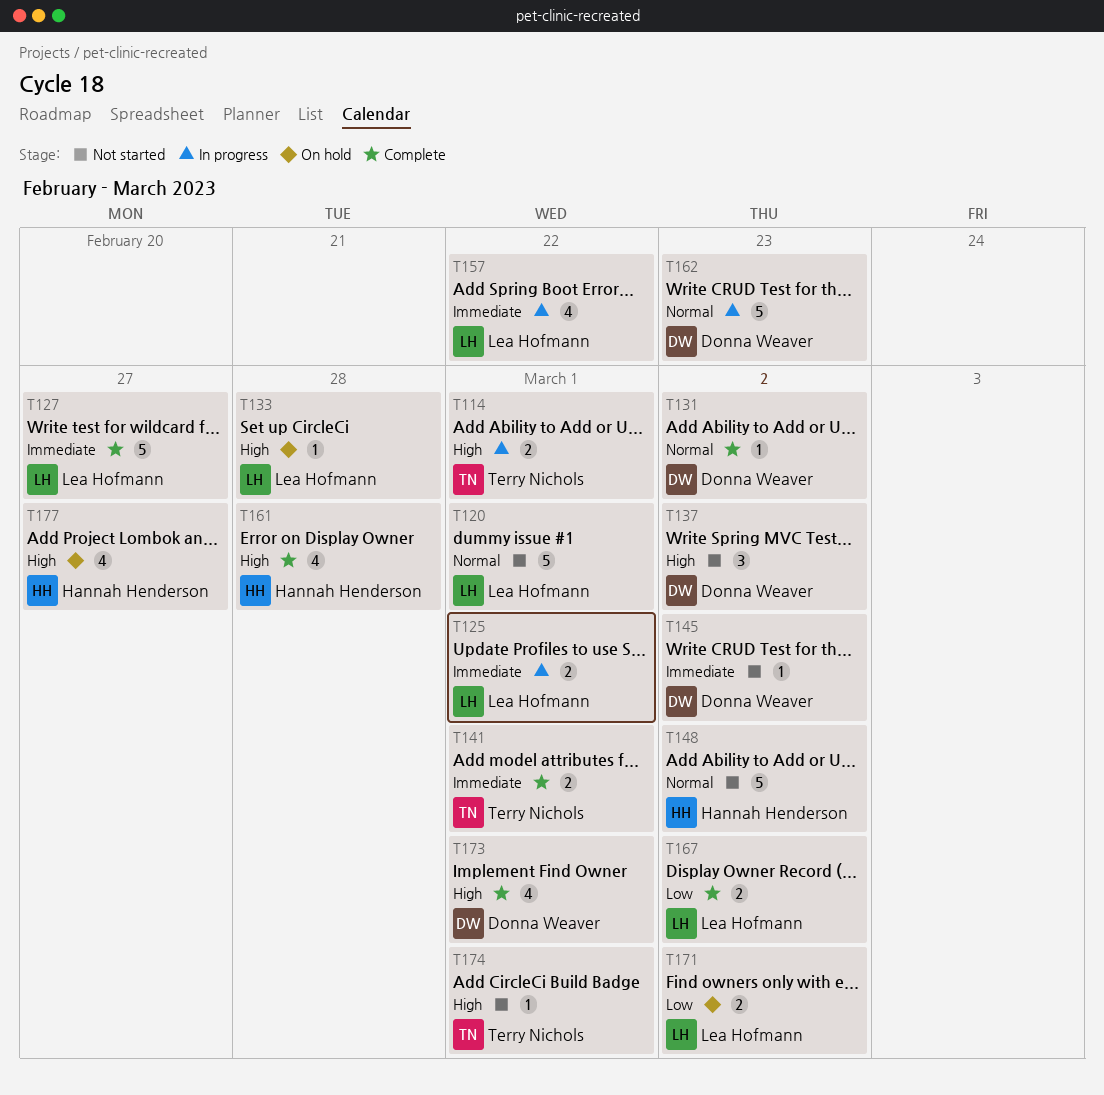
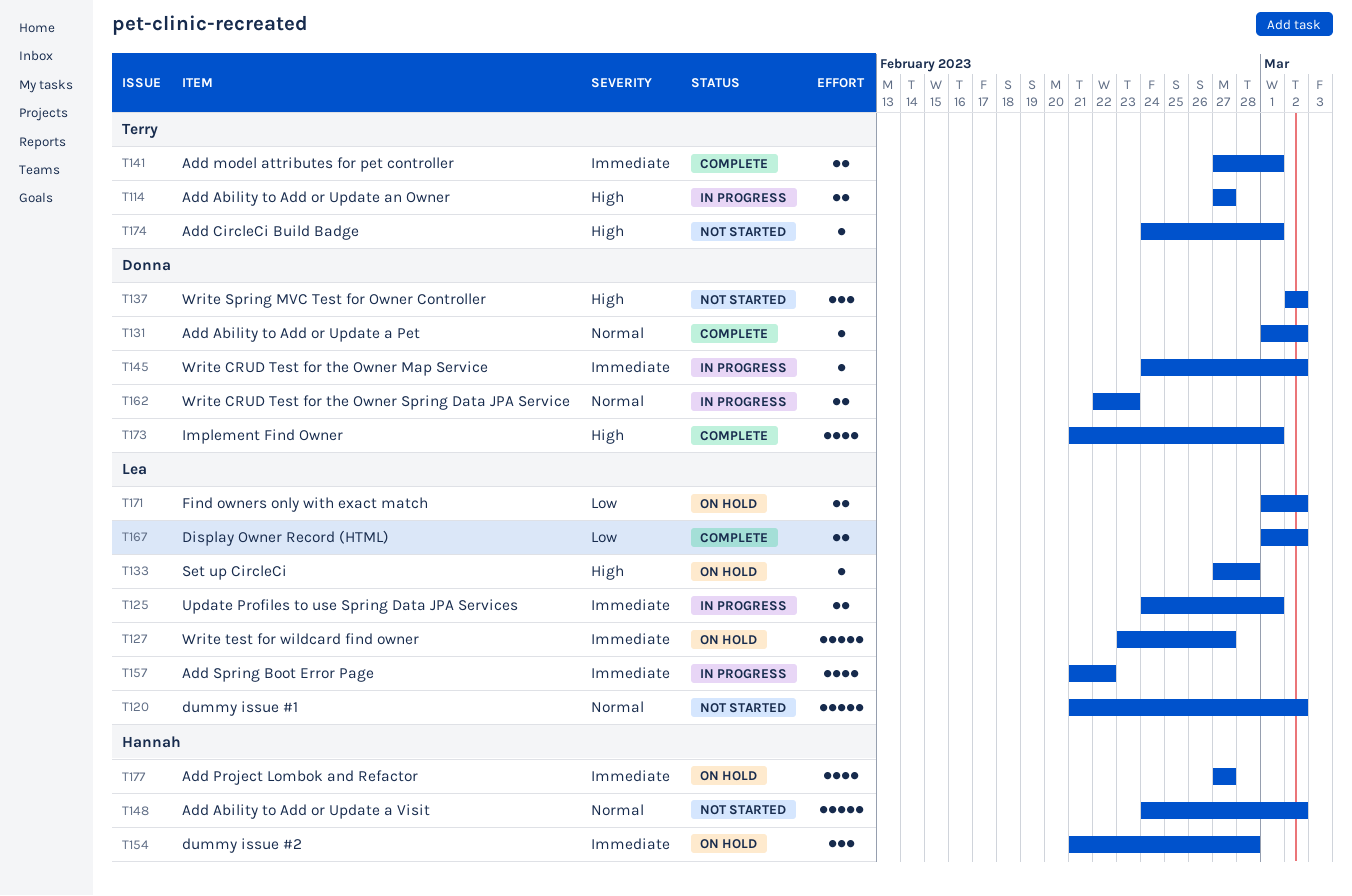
T114, due: Mar 1 -> Feb 27
T120, due: Mar 1 -> Mar 2
T127, status: Complete -> On hold
T145, status: Not started -> In progress
T154: none -> present
T161: present -> none
T162, estimate: 5 -> 2
T177, priority: High -> Immediate

